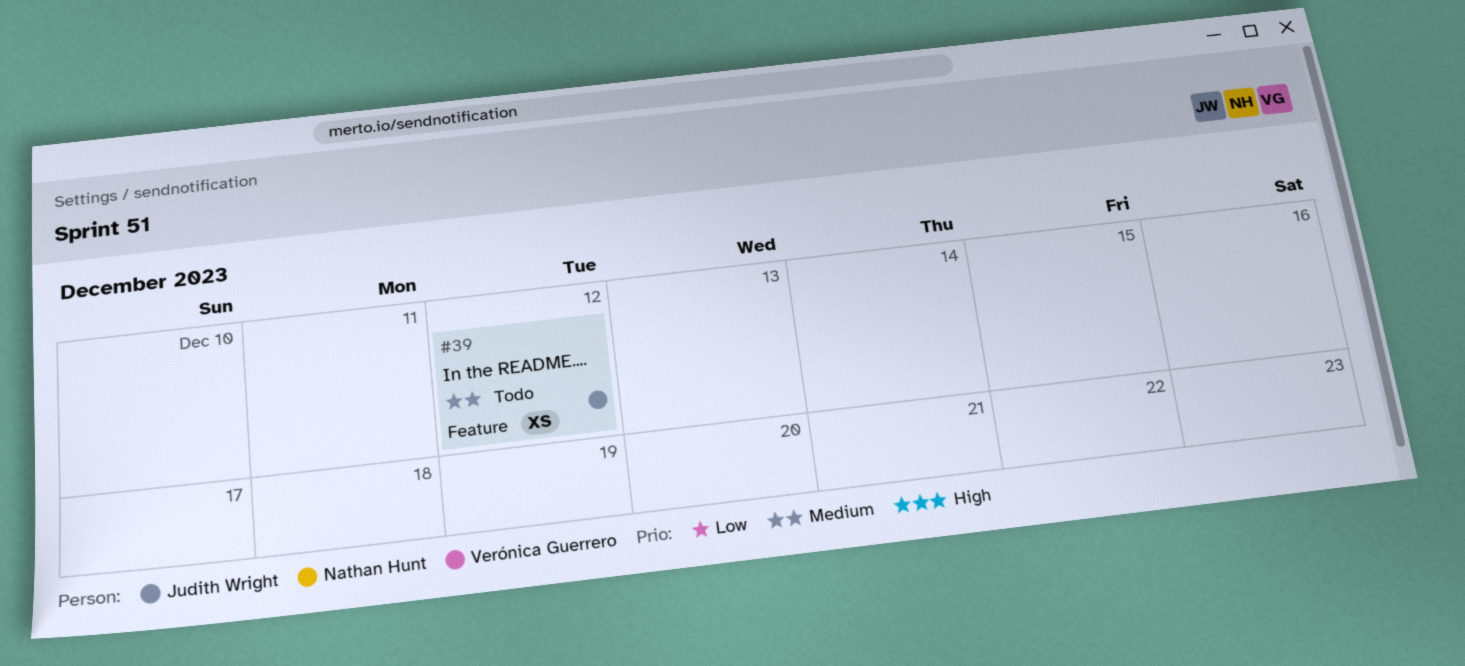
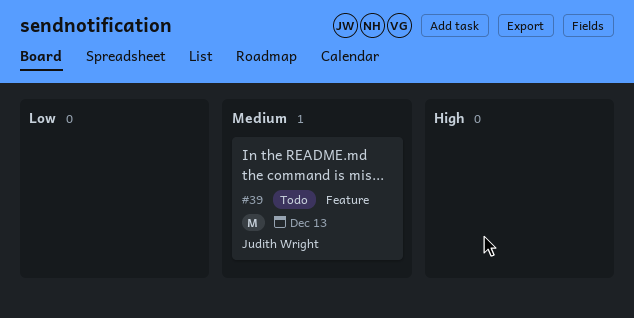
#39, estimate: XS -> M
#39, due: Dec 12 -> Dec 13

